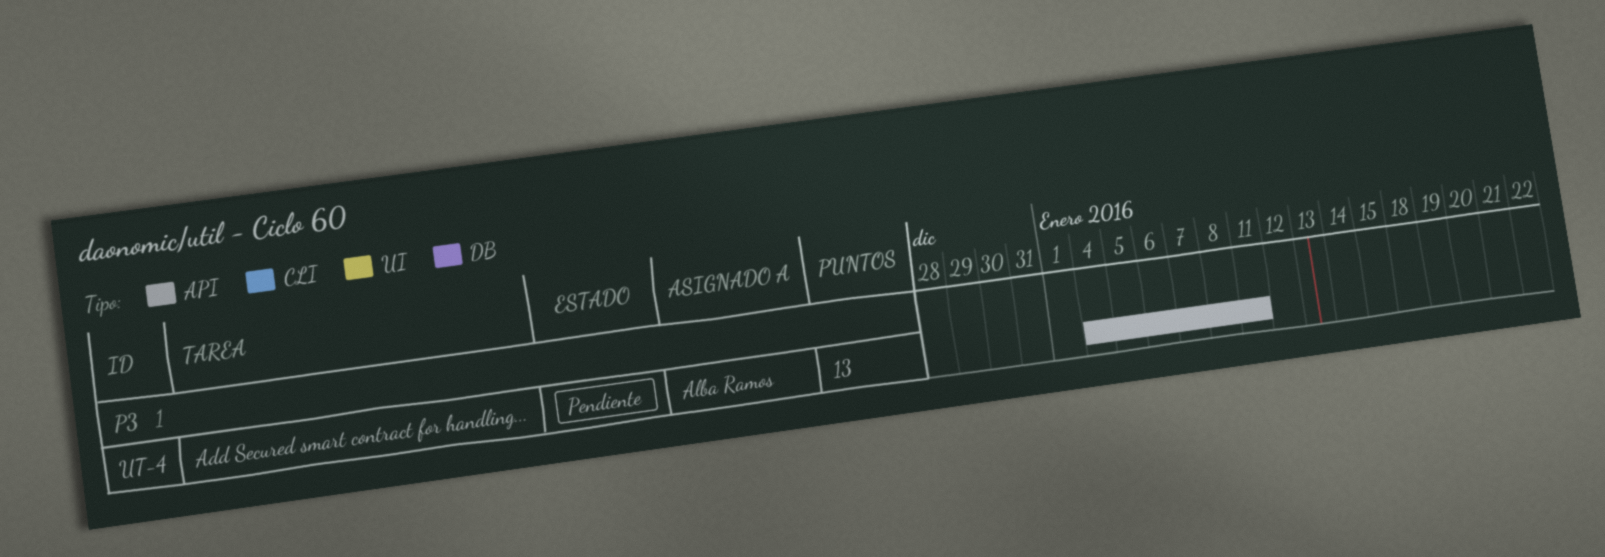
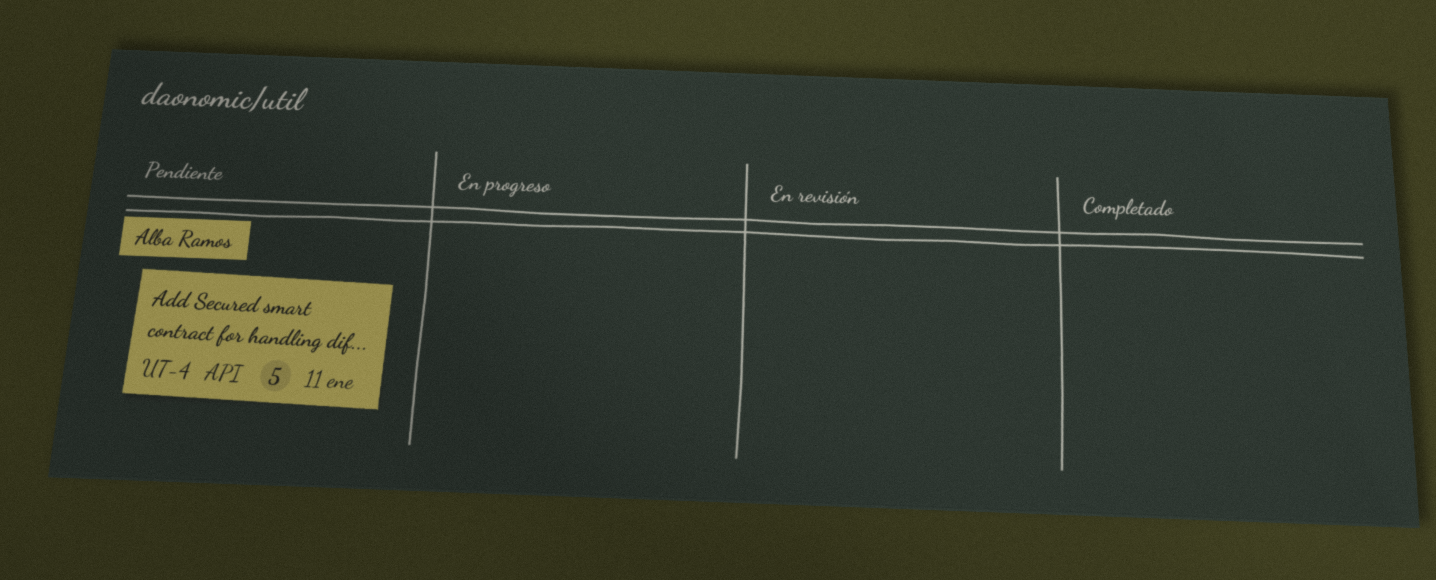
UT-4, estimate: 13 -> 5

